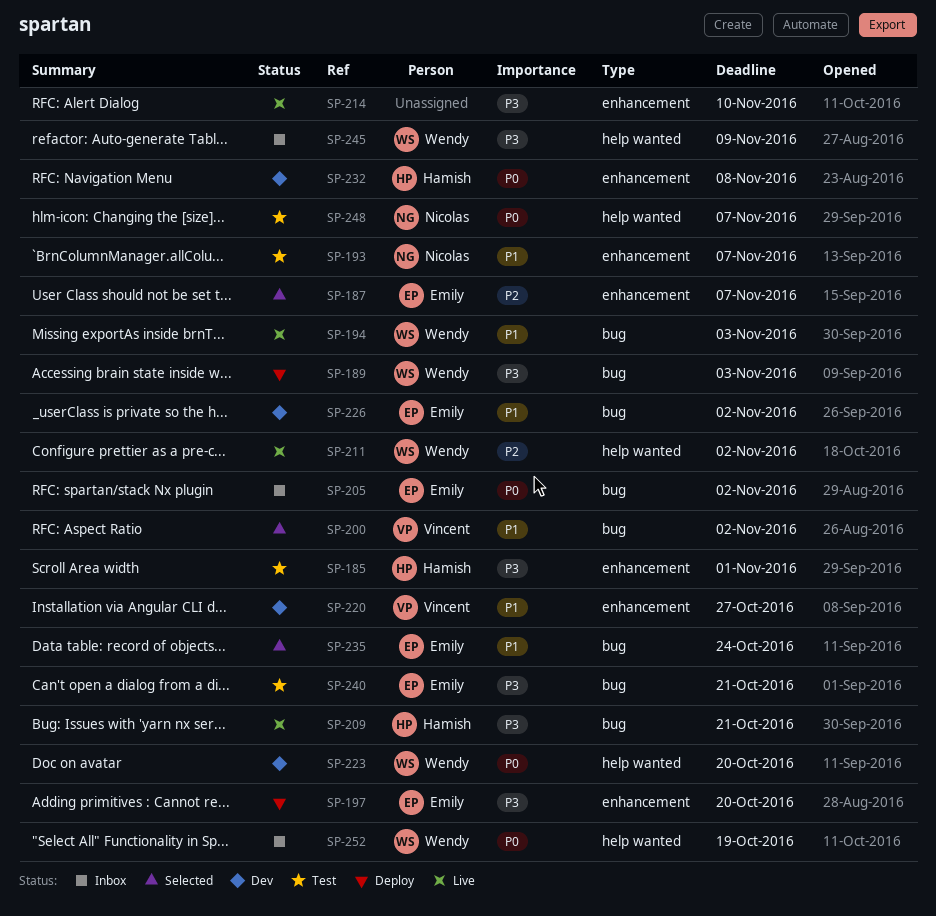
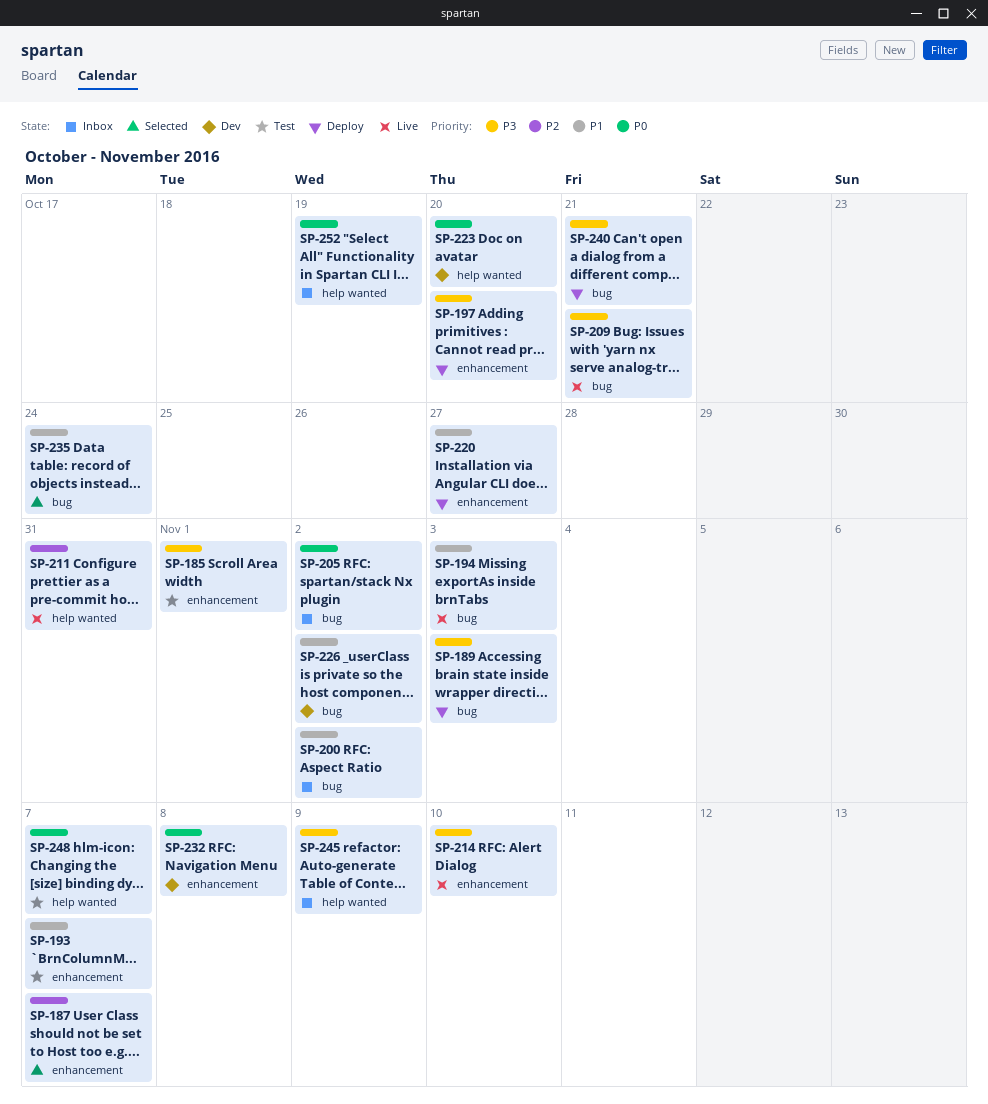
SP-200, status: Selected -> Inbox
SP-211, due: Nov 2 -> Oct 31
SP-220, status: Dev -> Deploy
SP-240, status: Test -> Deploy

